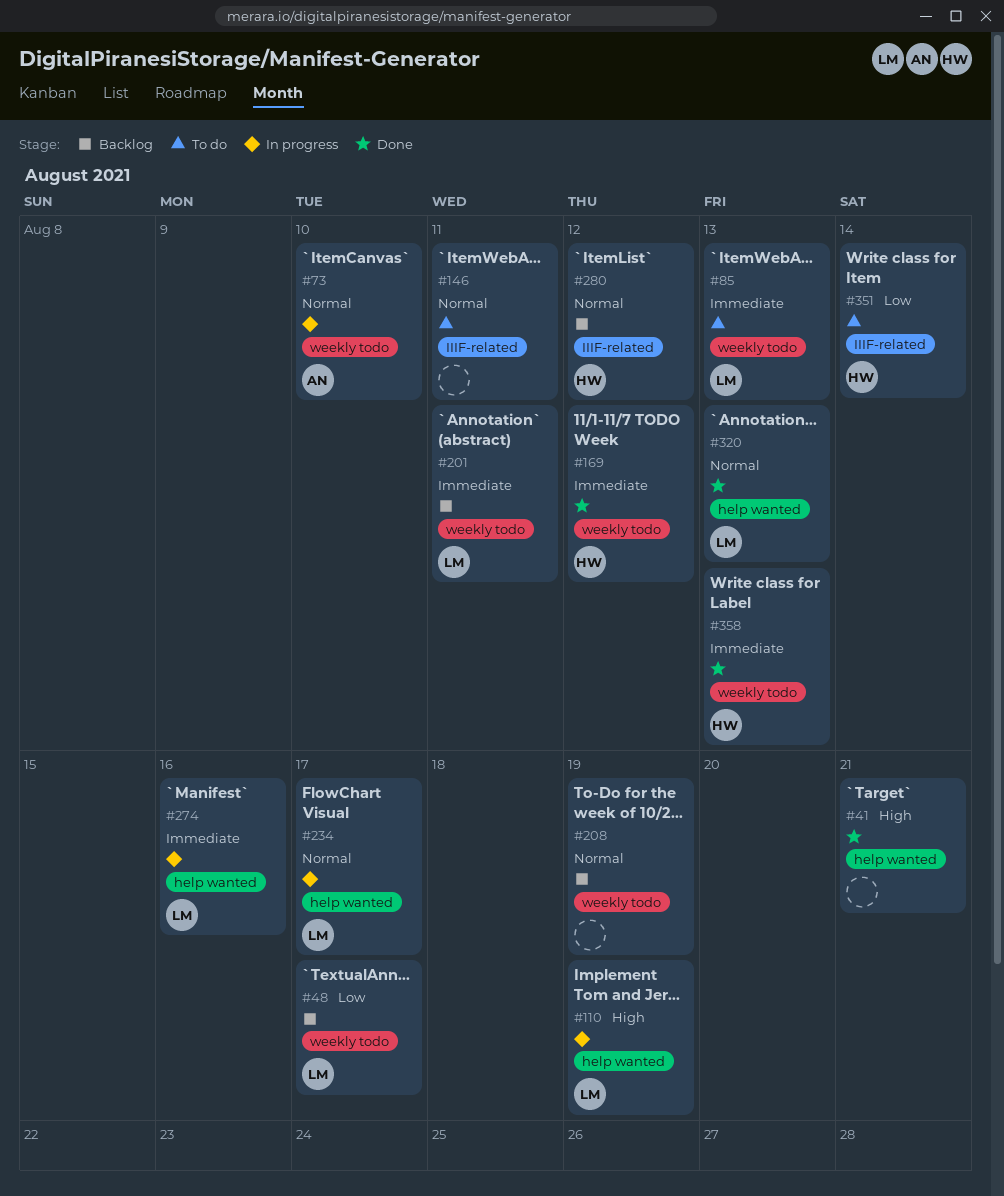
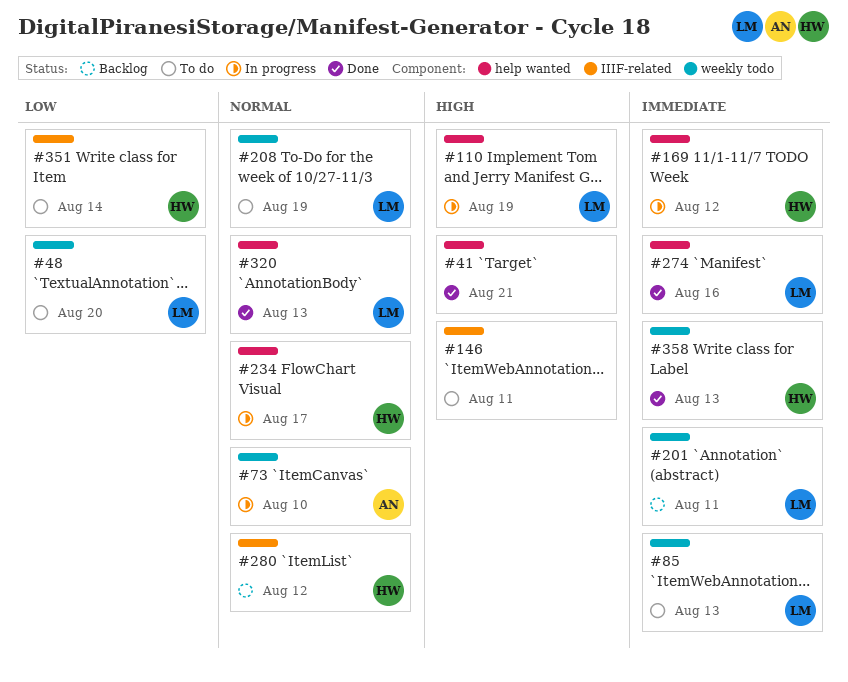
#48, status: Backlog -> To do
#48, due: Aug 17 -> Aug 20
#146, priority: Normal -> High
#169, status: Done -> In progress
#169, label: weekly todo -> help wanted
#208, status: Backlog -> To do
#208, owner: none -> LM
#234, owner: LM -> HW
#274, status: In progress -> Done

